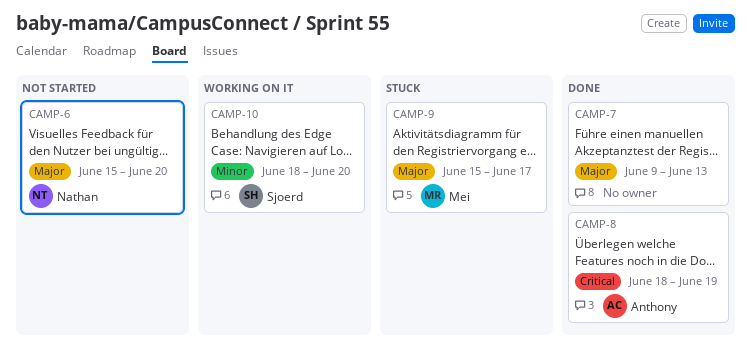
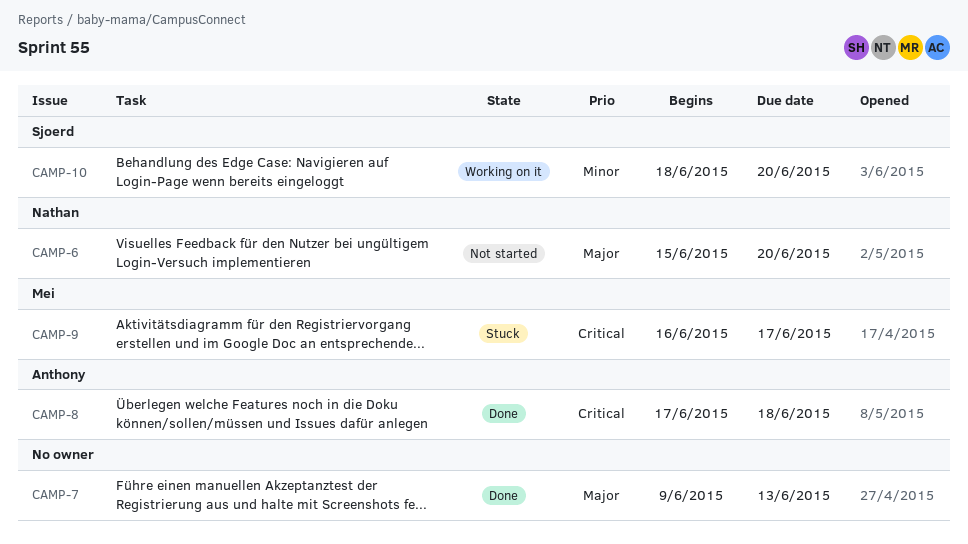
CAMP-8, start: Jun 18 -> Jun 17
CAMP-8, due: Jun 19 -> Jun 18
CAMP-9, priority: Major -> Critical
CAMP-9, start: Jun 15 -> Jun 16

